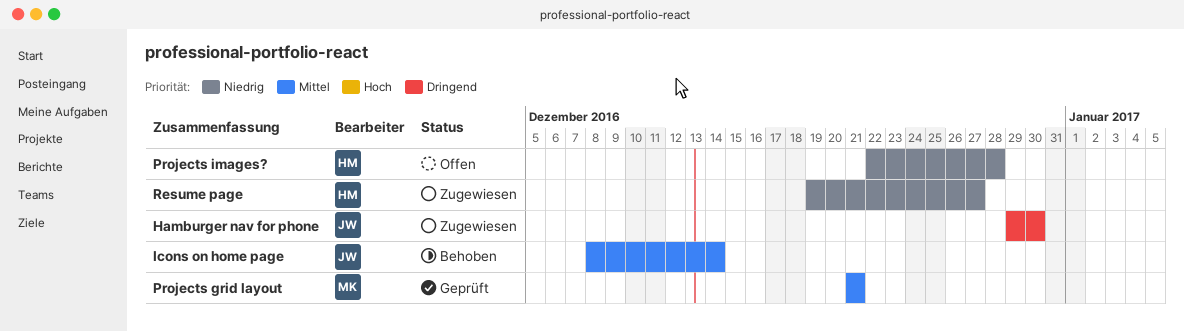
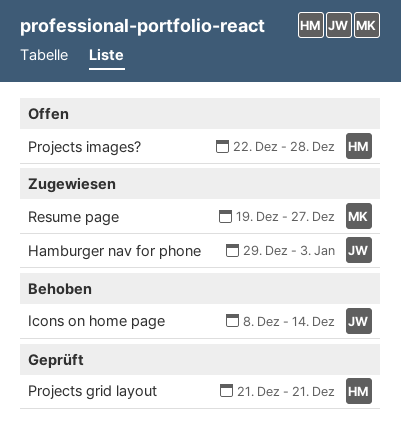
Hamburger nav for phone, due: Dec 30 -> Jan 3
Projects grid layout, owner: MK -> HM
Resume page, owner: HM -> MK

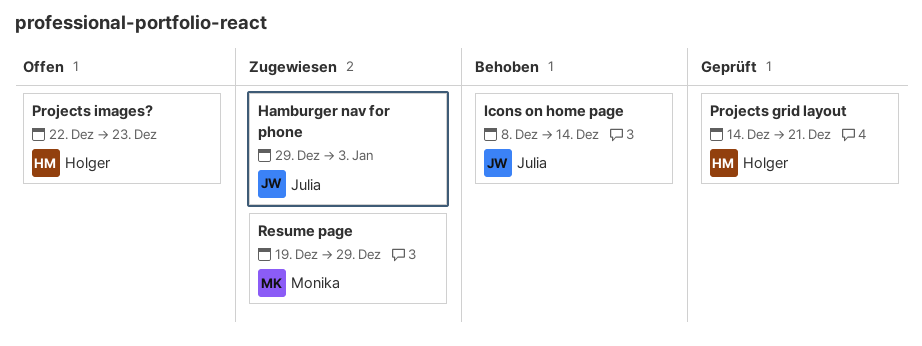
Projects grid layout, start: Dec 21 -> Dec 14
Projects images?, due: Dec 28 -> Dec 23
Resume page, due: Dec 27 -> Dec 29

